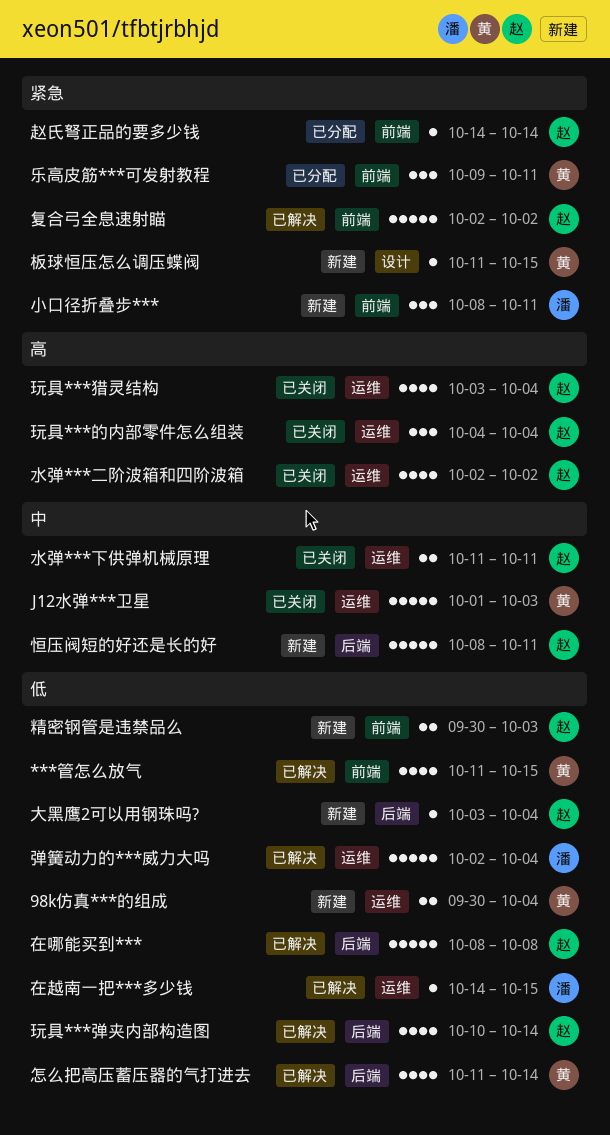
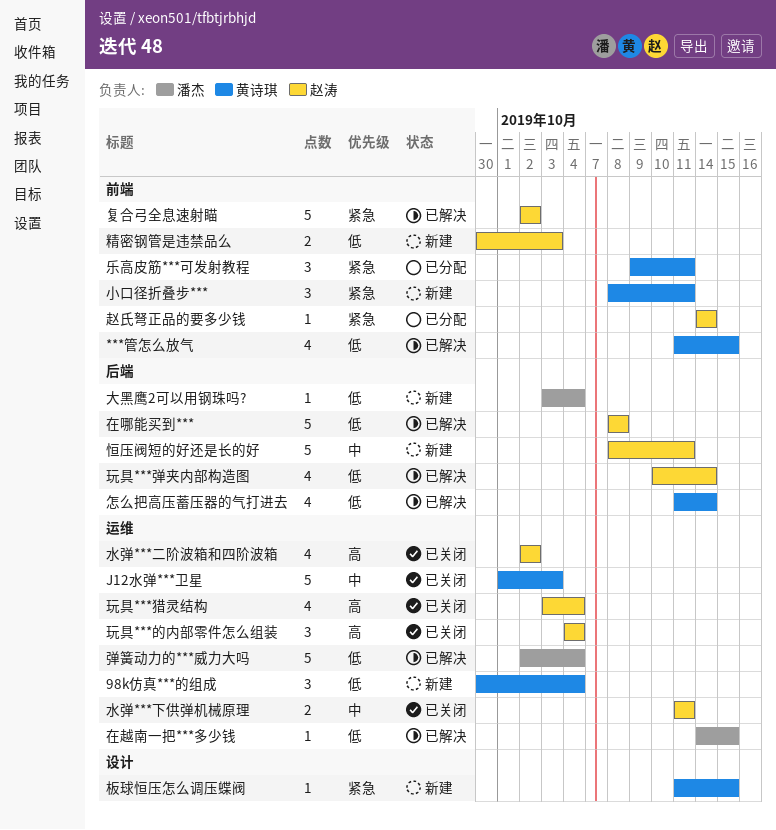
98k仿真***的组成, estimate: 2 -> 3
大黑鹰2可以用钢珠吗?, owner: 赵涛 -> 潘杰
小口径折叠步***, owner: 潘杰 -> 黄诗琪

